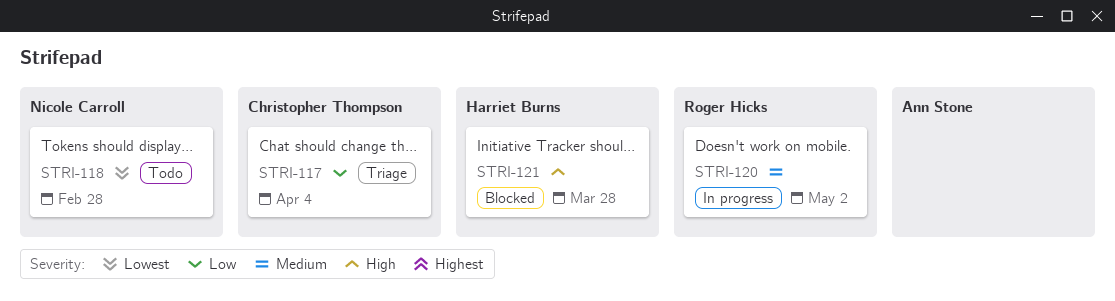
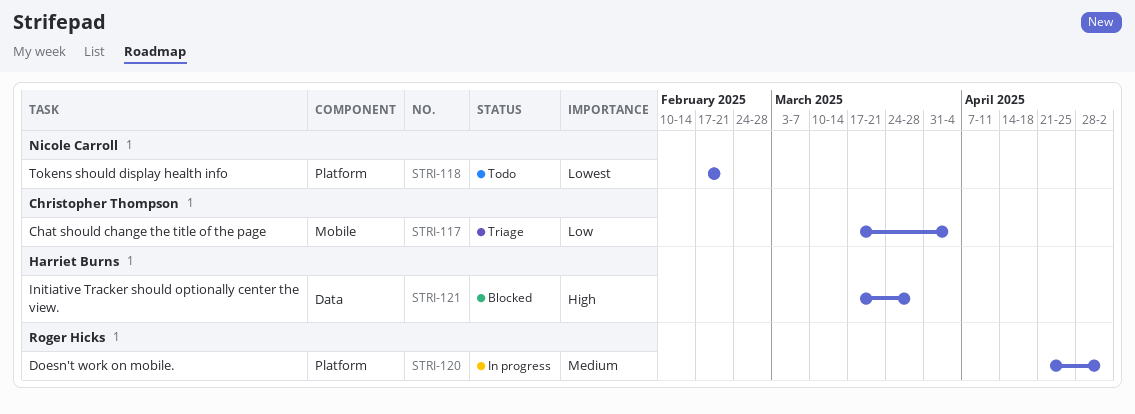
STRI-118, due: Feb 28 -> Feb 21

